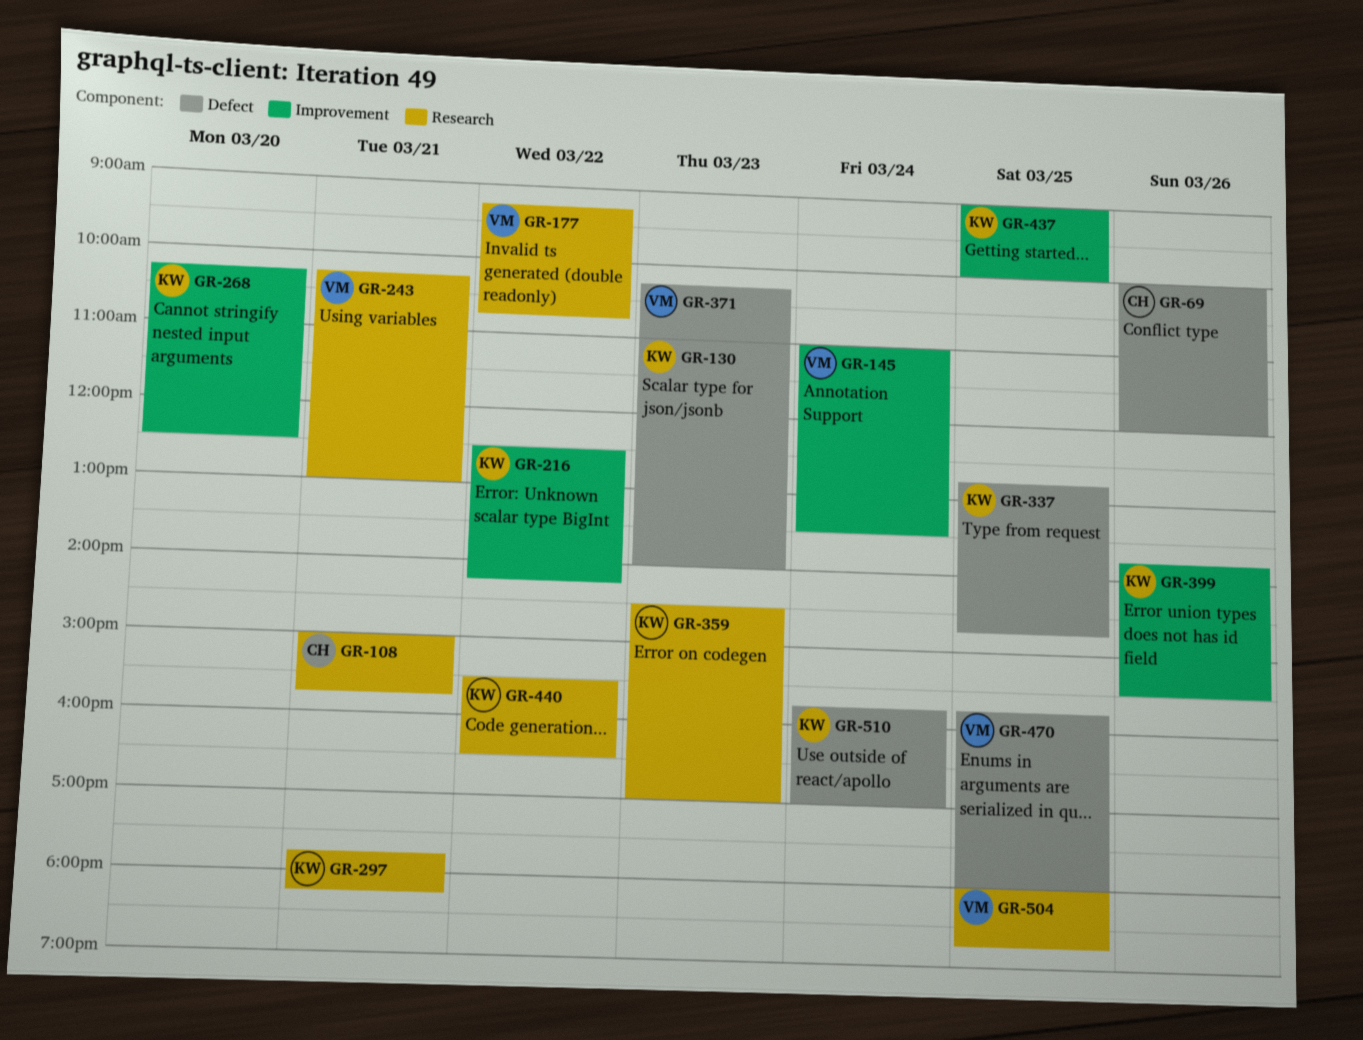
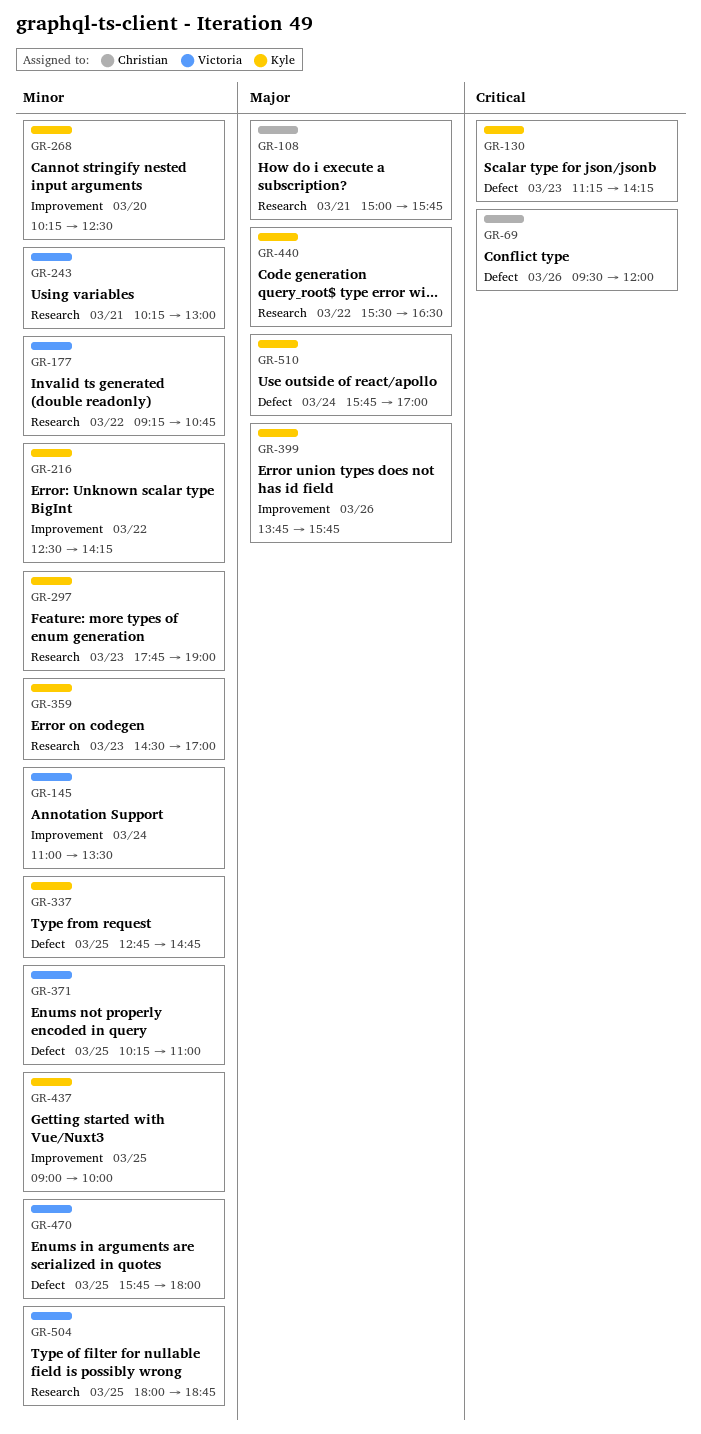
GR-69, begins: 10:00 -> 09:30
GR-130, begins: 11:00 -> 11:15
GR-130, ends: 14:00 -> 14:15
GR-297, day: Mar 21 -> Mar 23
GR-297, ends: 18:15 -> 19:00
GR-371, day: Mar 23 -> Mar 25
GR-399, ends: 15:30 -> 15:45

